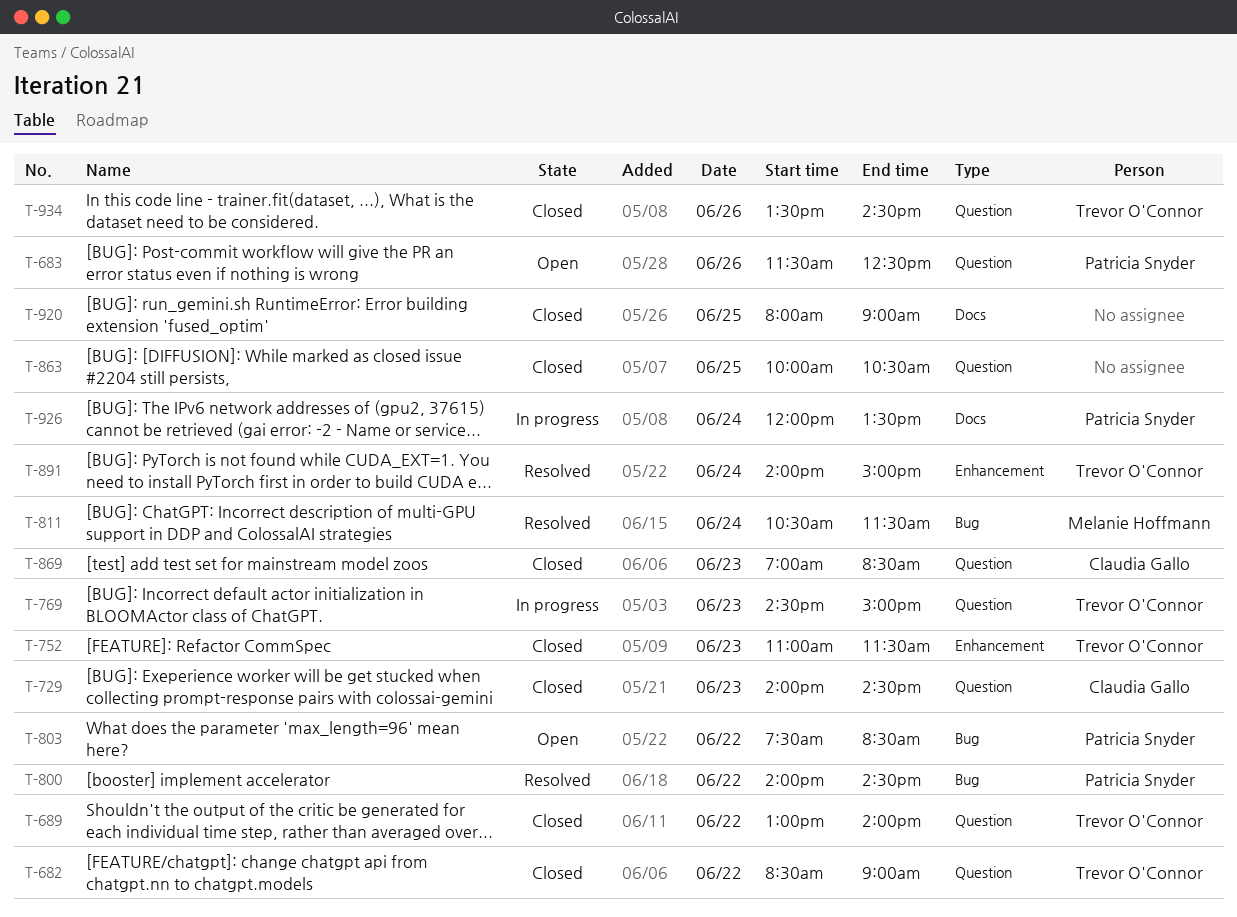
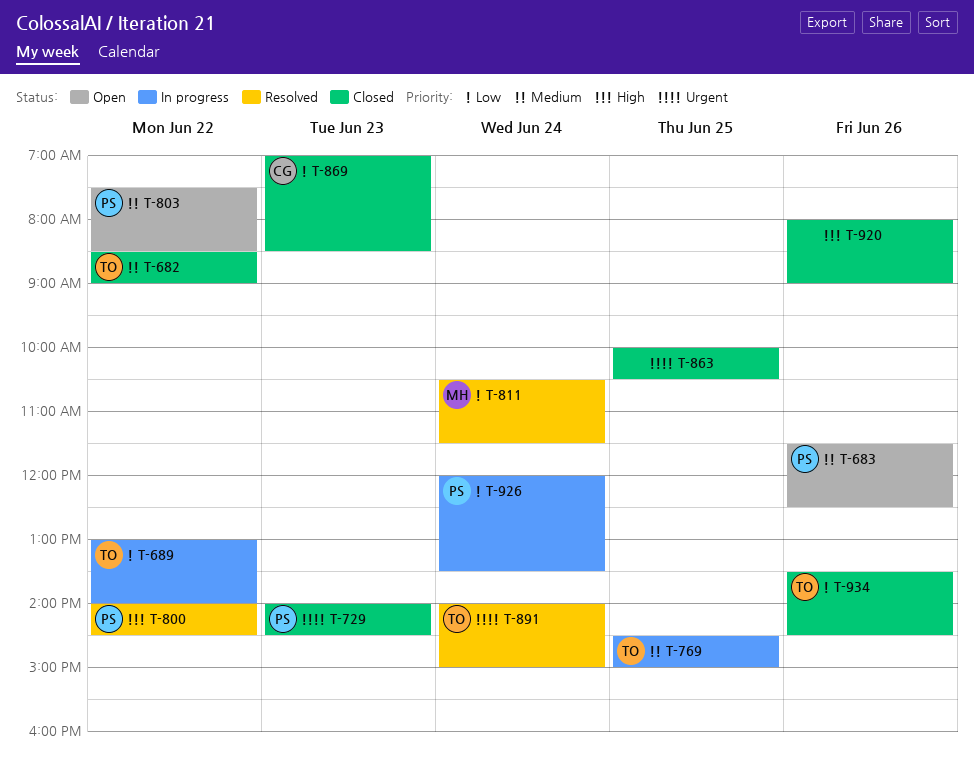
T-689, status: Closed -> In progress
T-729, owner: Claudia Gallo -> Patricia Snyder
T-752: present -> none
T-769, day: Jun 23 -> Jun 25
T-920, day: Jun 25 -> Jun 26

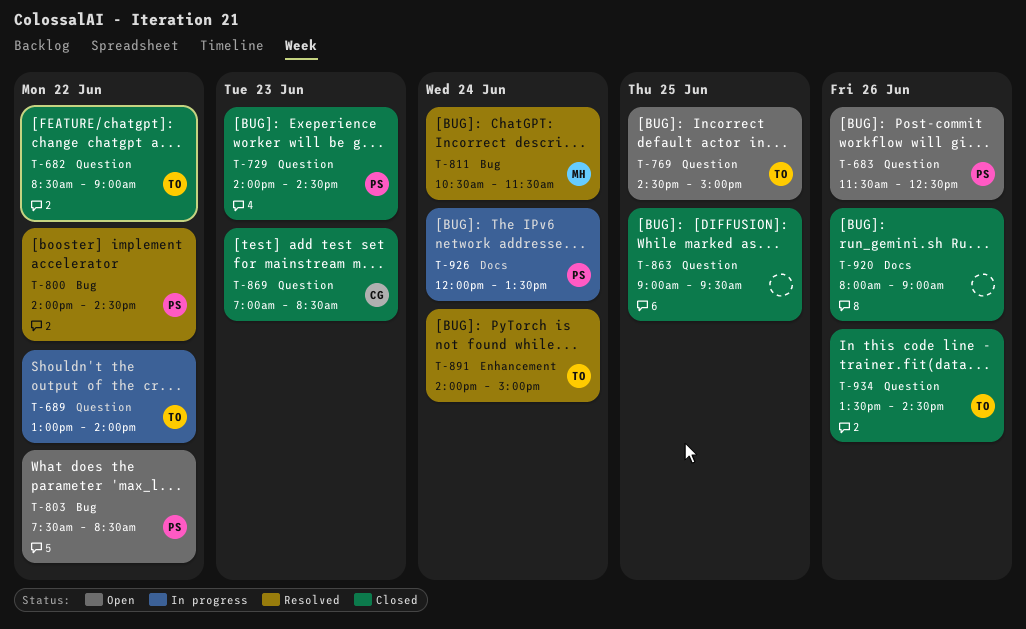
T-769, status: In progress -> Open
T-863, begins: 10:00 -> 09:00
T-863, ends: 10:30 -> 09:30

